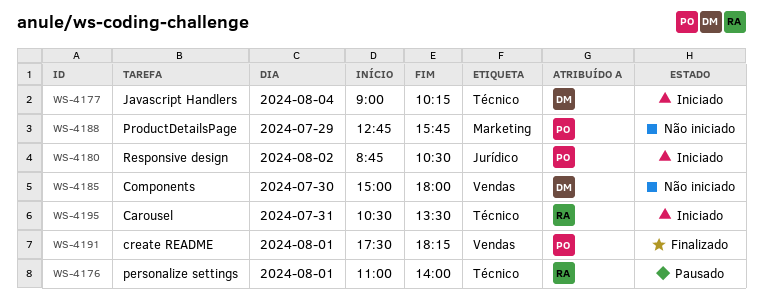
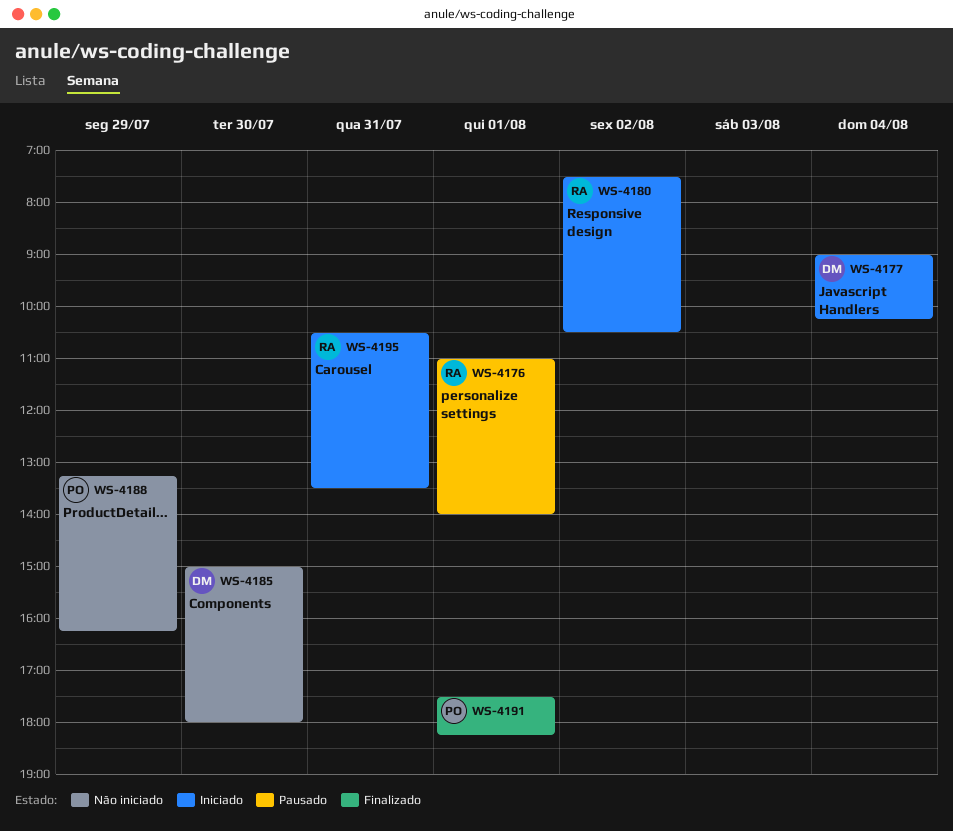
WS-4180, owner: PO -> RA
WS-4180, begins: 08:45 -> 07:30
WS-4188, begins: 12:45 -> 13:15
WS-4188, ends: 15:45 -> 16:15

